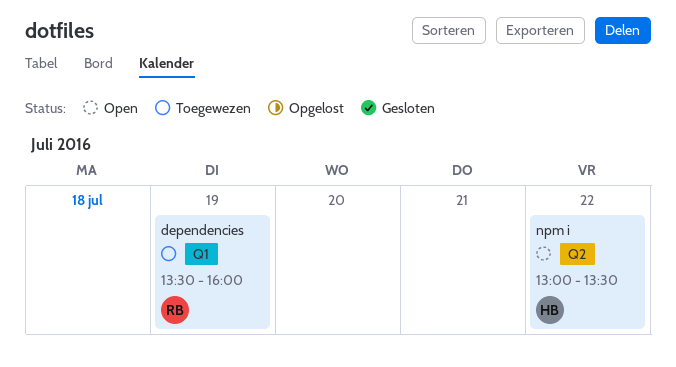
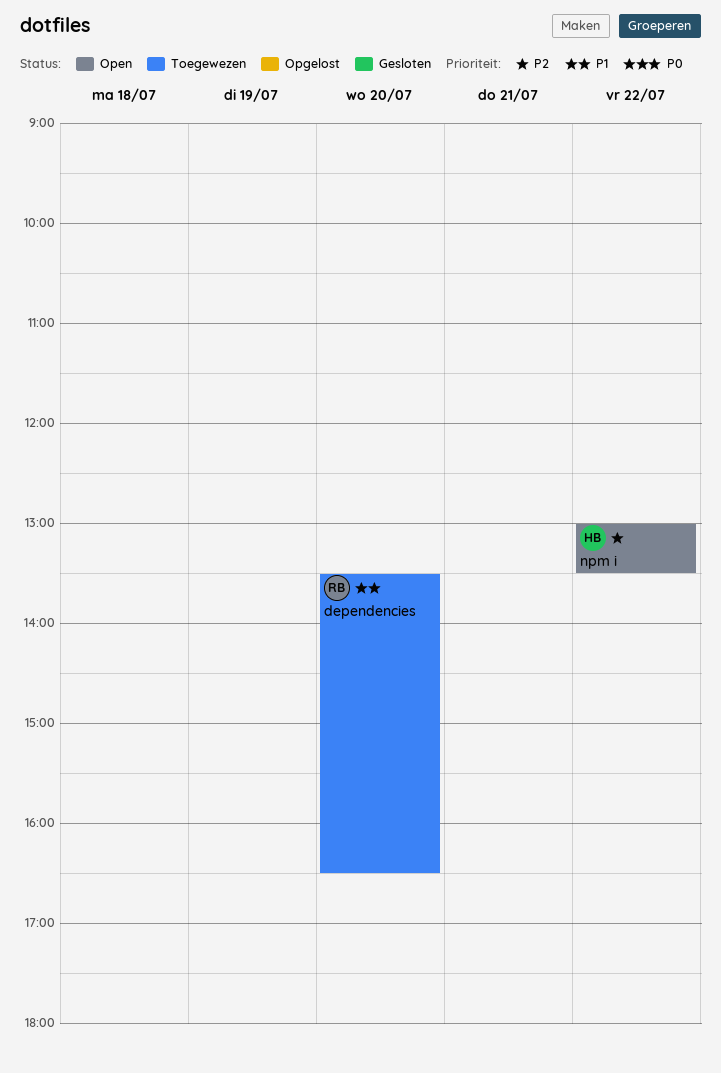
dependencies, day: Jul 19 -> Jul 20
dependencies, ends: 16:00 -> 16:30

